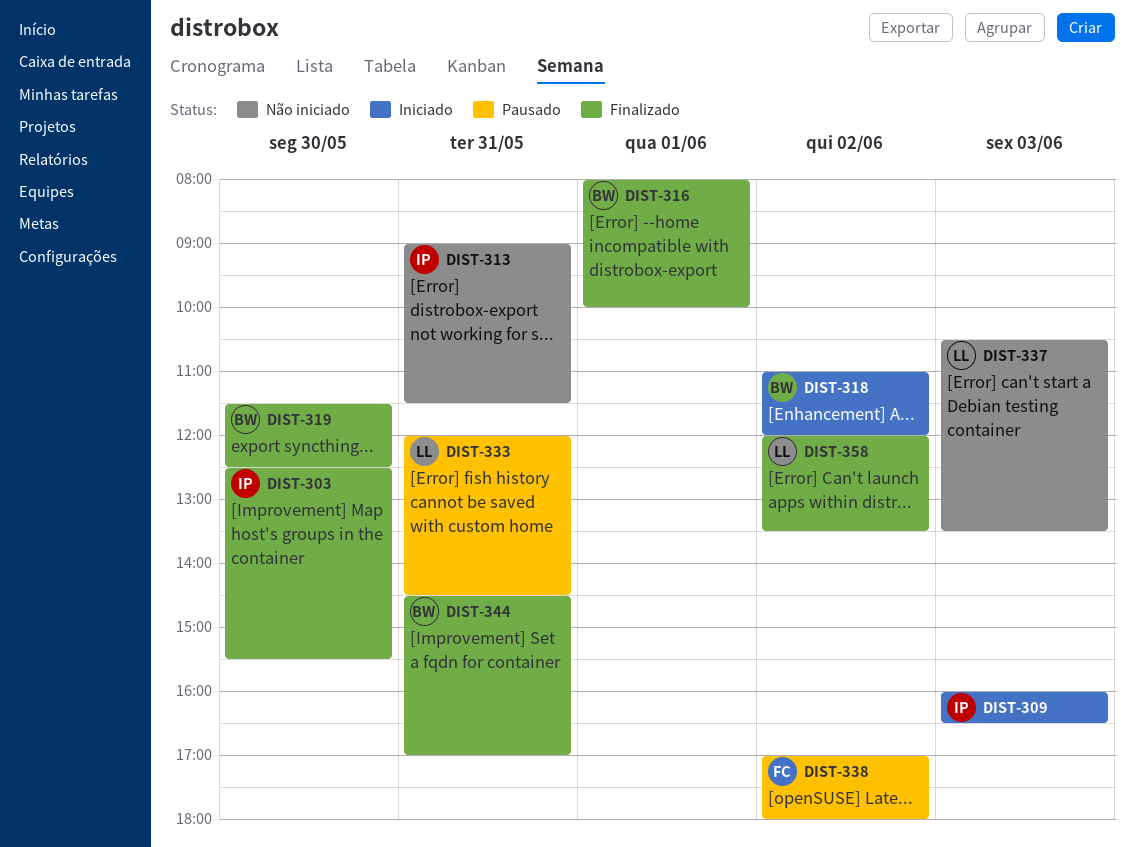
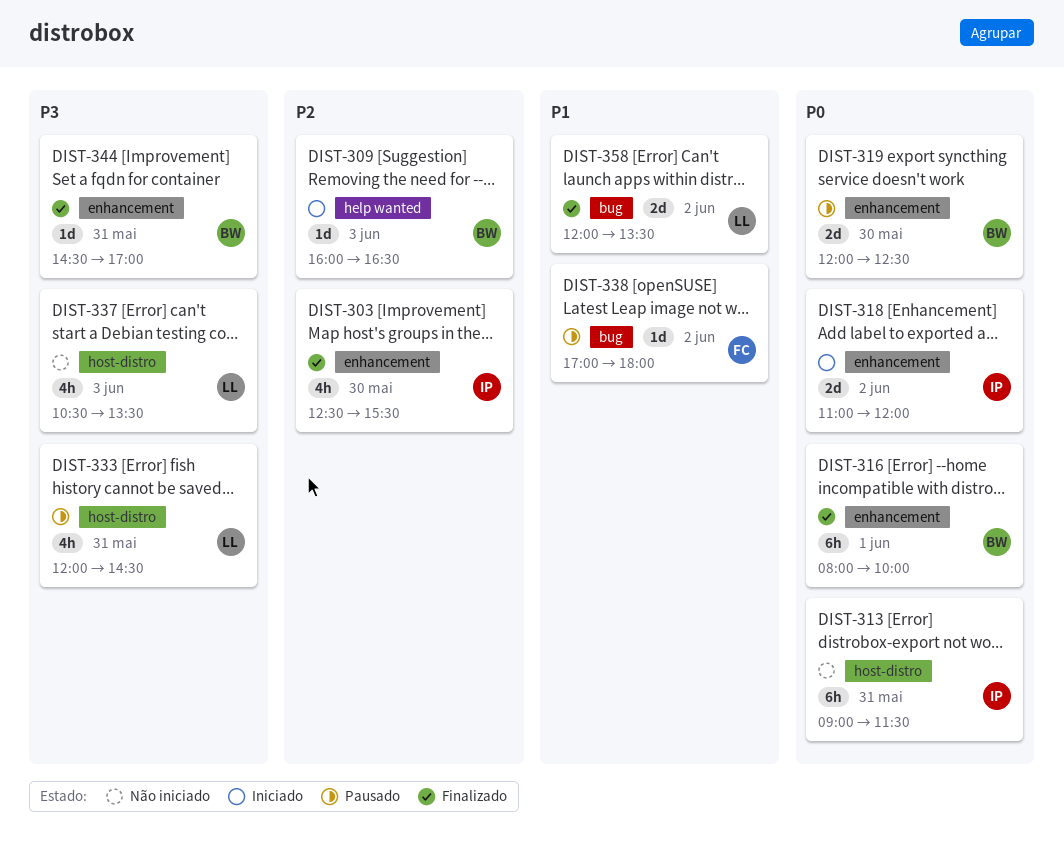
DIST-309, owner: IP -> BW
DIST-318, owner: BW -> IP
DIST-319, status: Finalizado -> Pausado
DIST-319, begins: 11:30 -> 12:00

